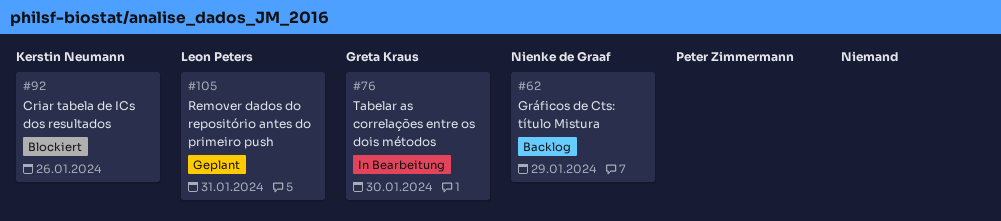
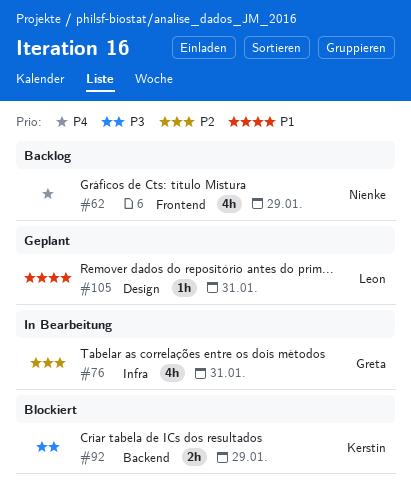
#76, due: Jan 30 -> Jan 31
#92, due: Jan 26 -> Jan 29

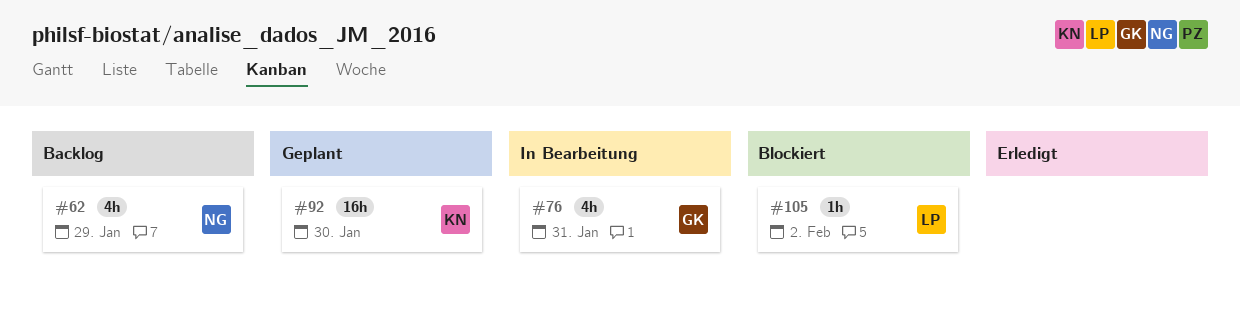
#92, status: Blockiert -> Geplant
#92, estimate: 2h -> 16h
#92, due: Jan 29 -> Jan 30
#105, status: Geplant -> Blockiert
#105, due: Jan 31 -> Feb 2

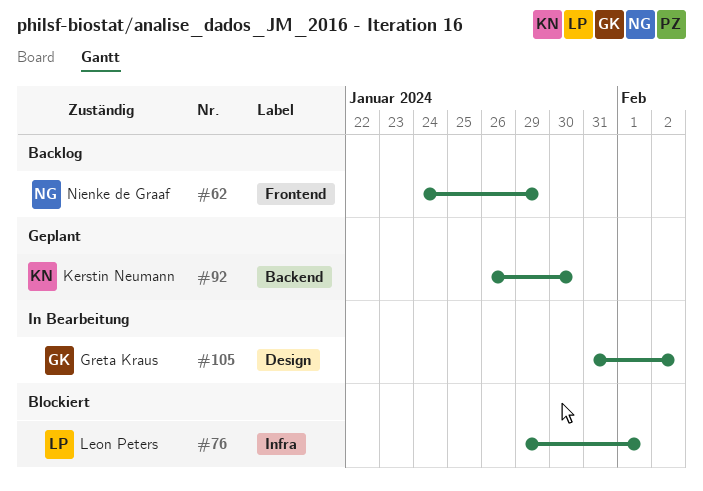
#76, status: In Bearbeitung -> Blockiert
#76, owner: Greta Kraus -> Leon Peters
#76, due: Jan 31 -> Feb 1
#105, status: Blockiert -> In Bearbeitung
#105, owner: Leon Peters -> Greta Kraus

